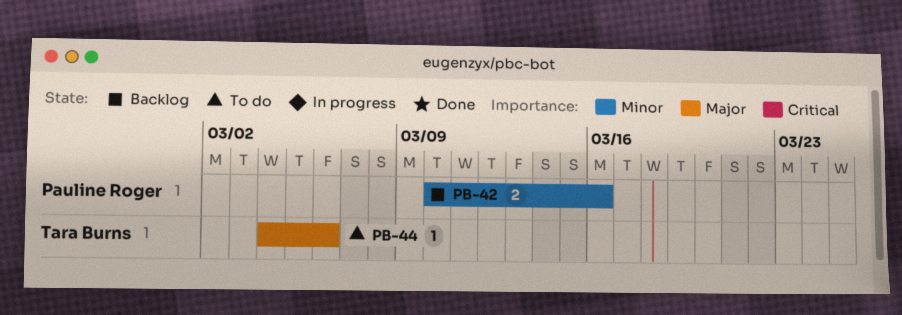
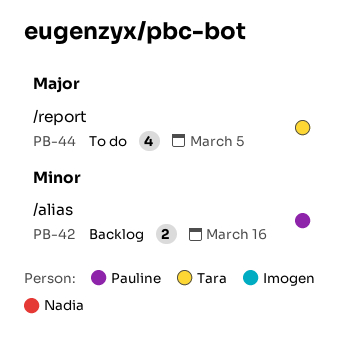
PB-44, estimate: 1 -> 4
PB-44, due: Mar 6 -> Mar 5

